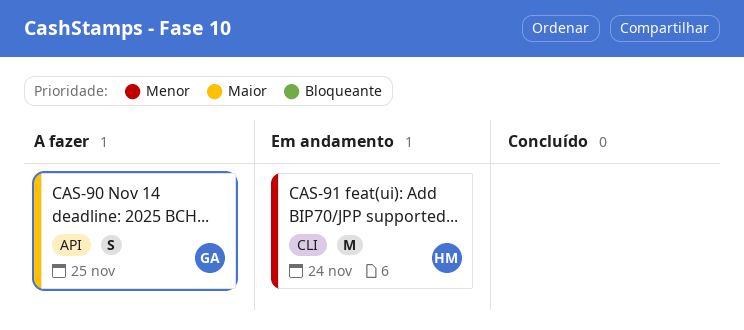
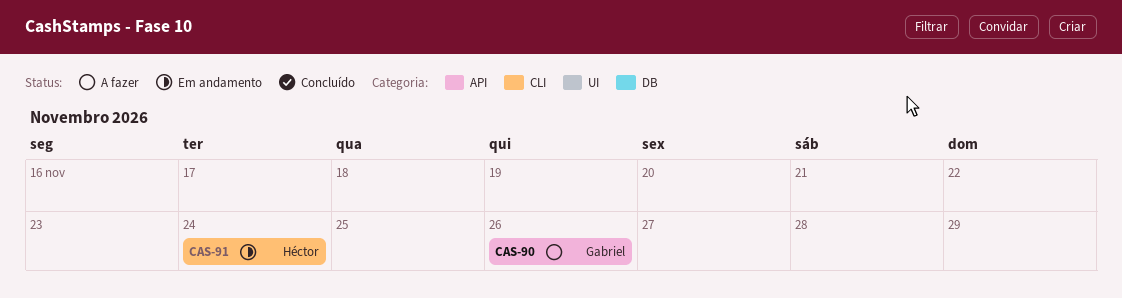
CAS-90, due: Nov 25 -> Nov 26

